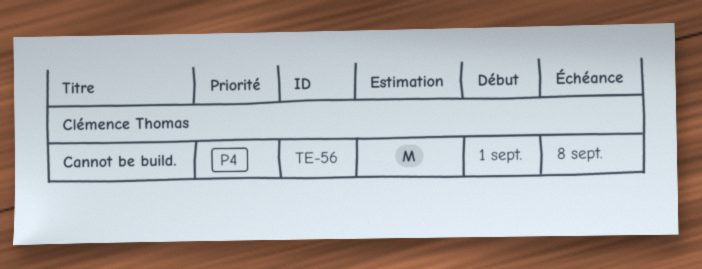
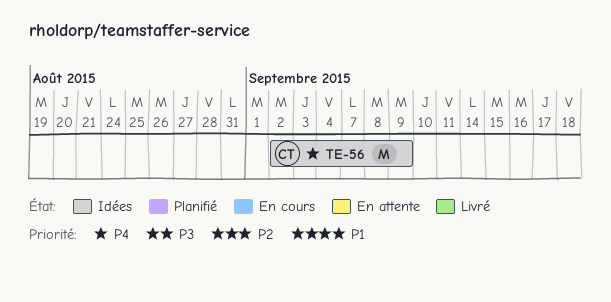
TE-56, start: Sep 1 -> Sep 2
TE-56, due: Sep 8 -> Sep 9

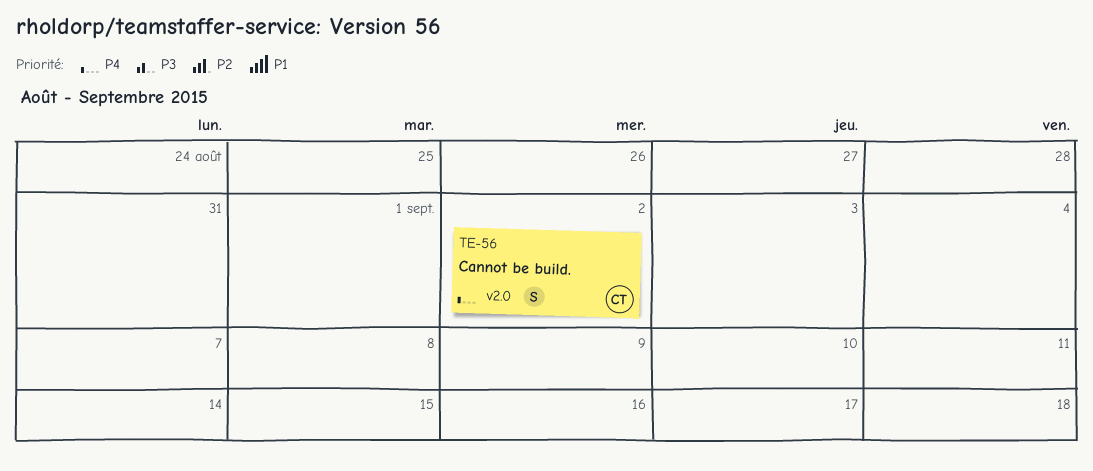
TE-56, estimate: M -> S
TE-56, due: Sep 9 -> Sep 2

